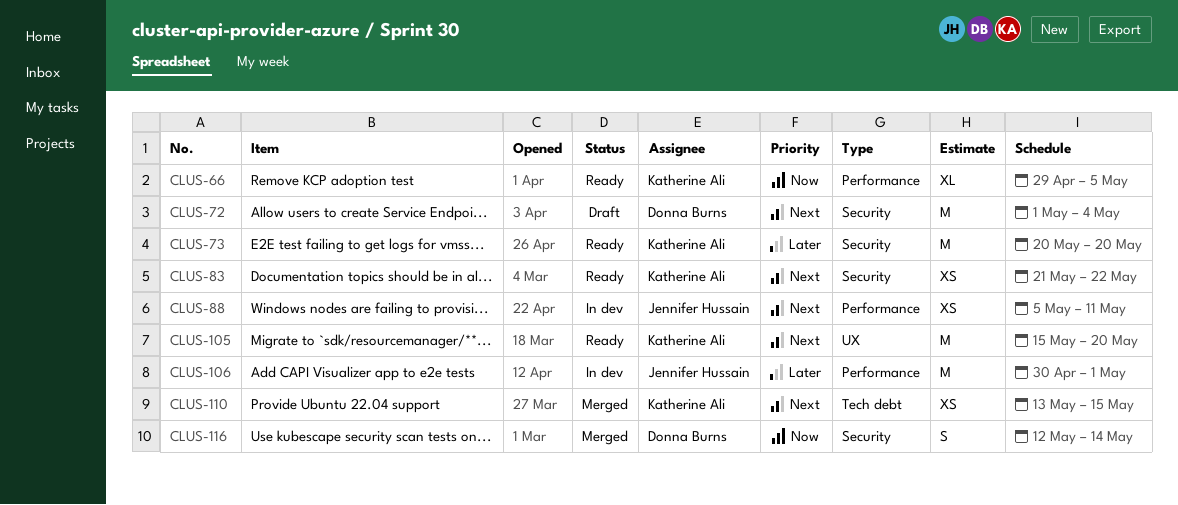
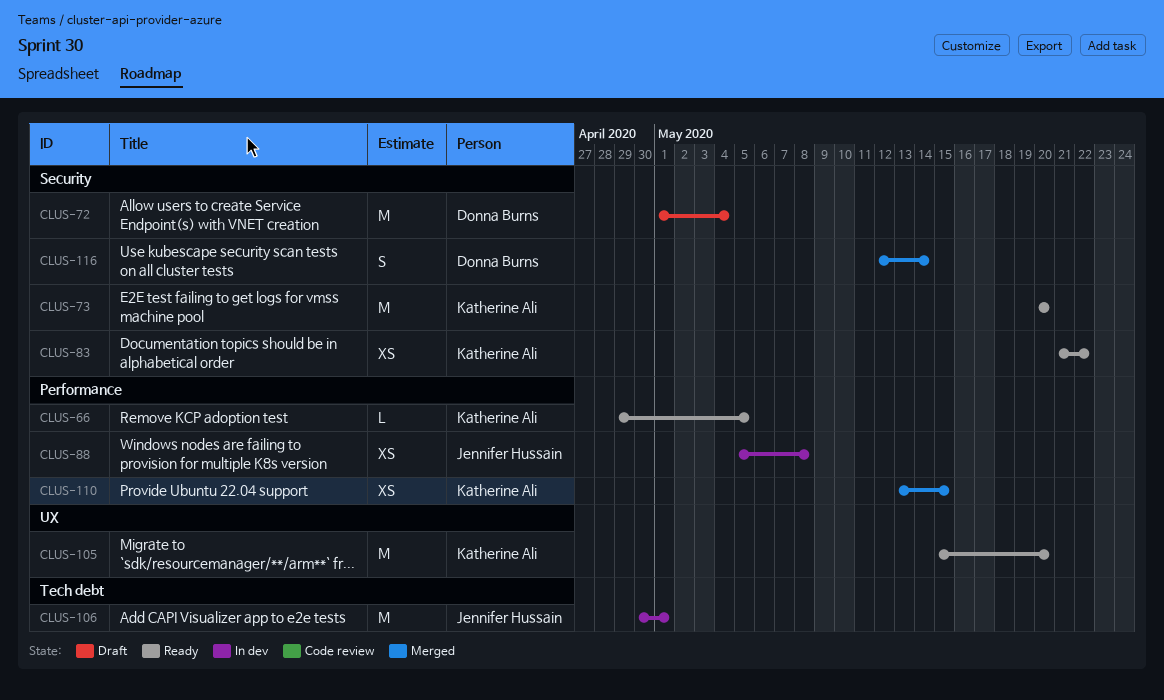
CLUS-66, estimate: XL -> L
CLUS-88, due: May 11 -> May 8
CLUS-106, label: Performance -> Tech debt
CLUS-110, label: Tech debt -> Performance

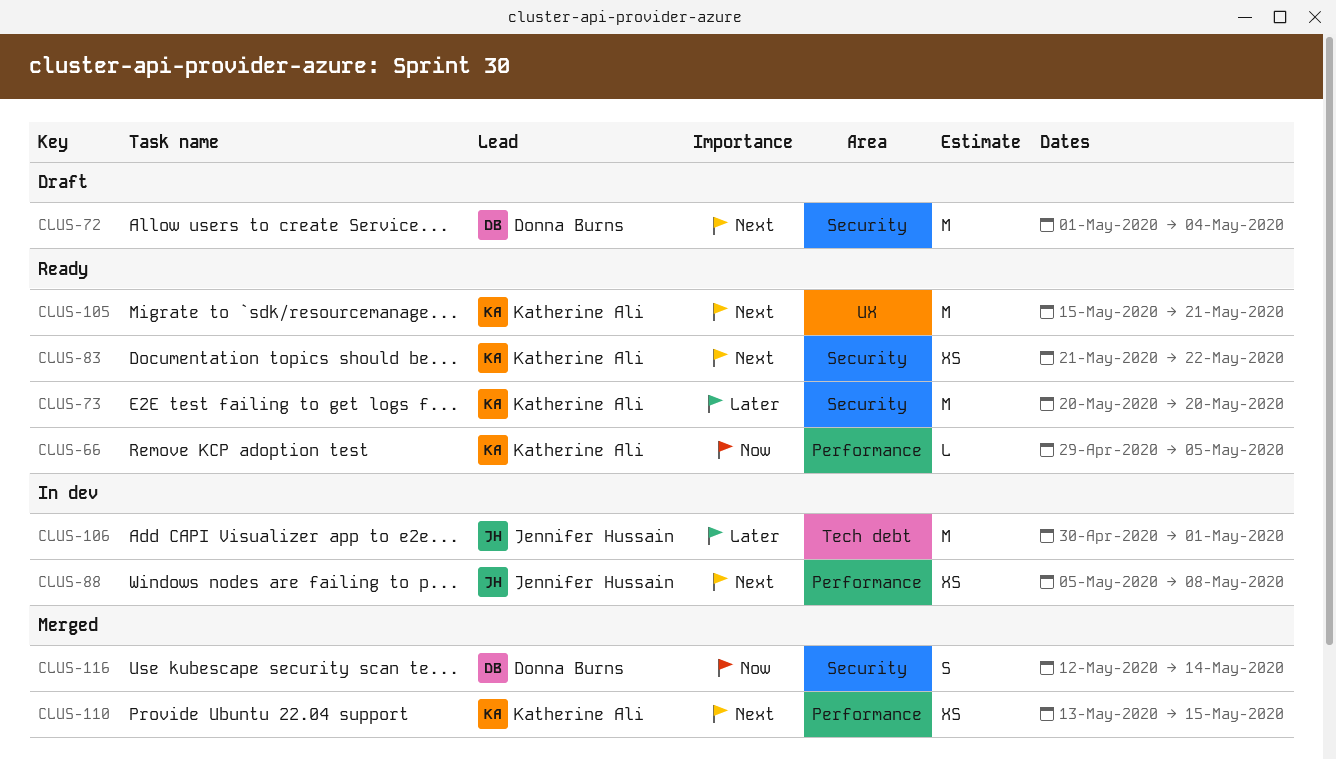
CLUS-105, due: May 20 -> May 21

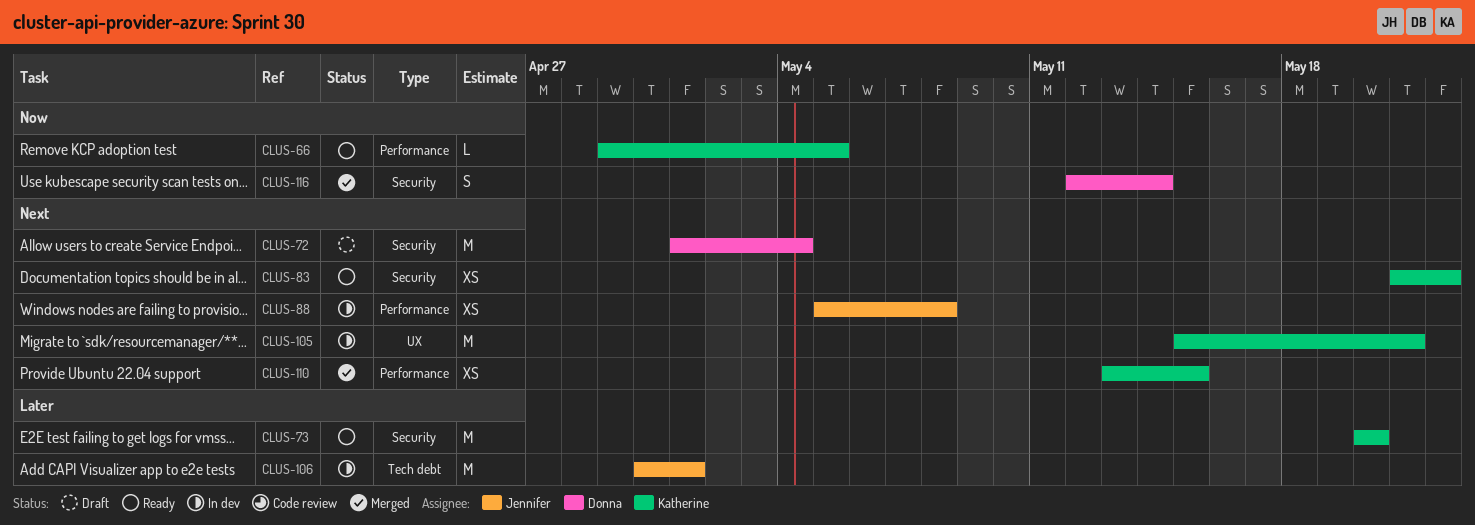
CLUS-105, status: Ready -> In dev

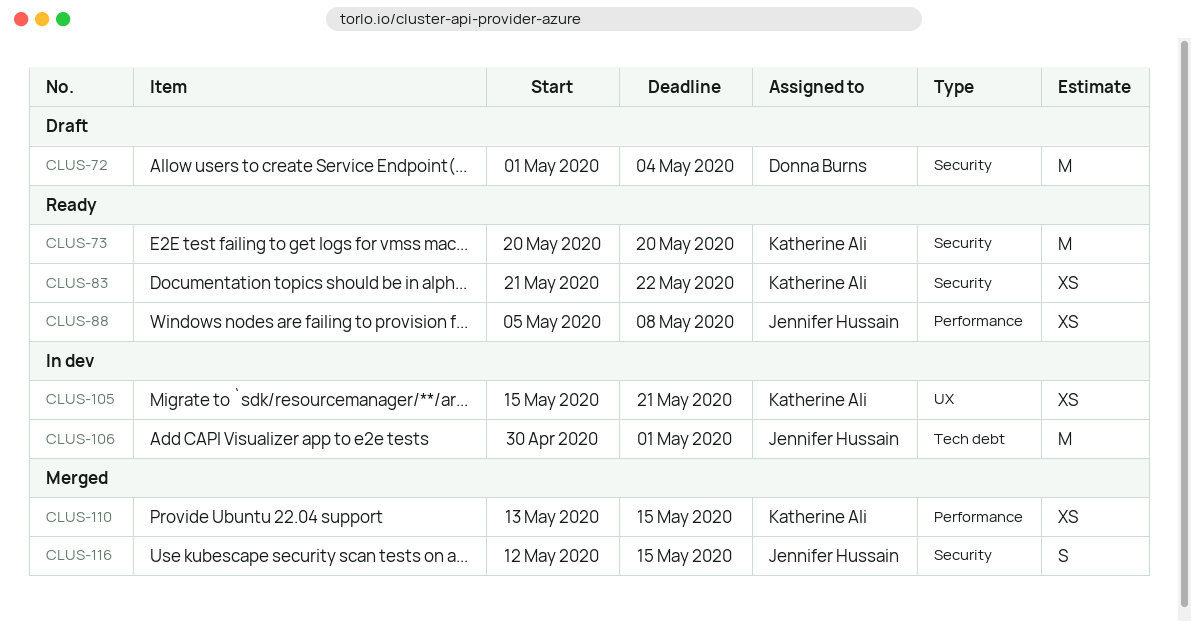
CLUS-66: present -> none
CLUS-88, status: In dev -> Ready
CLUS-105, estimate: M -> XS
CLUS-116, owner: Donna Burns -> Jennifer Hussain
CLUS-116, due: May 14 -> May 15

